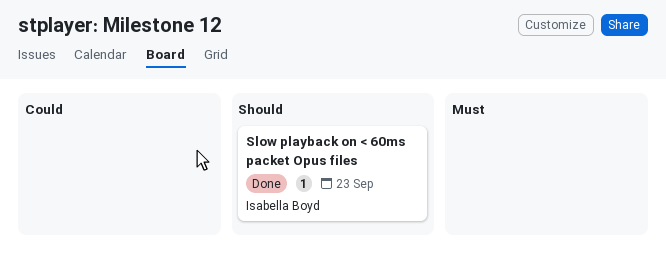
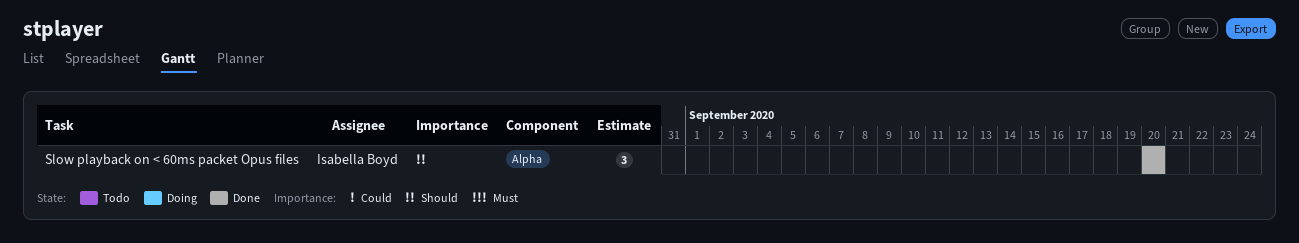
Slow playback on < 60ms packet Opus files, estimate: 1 -> 3
Slow playback on < 60ms packet Opus files, due: Sep 23 -> Sep 20

